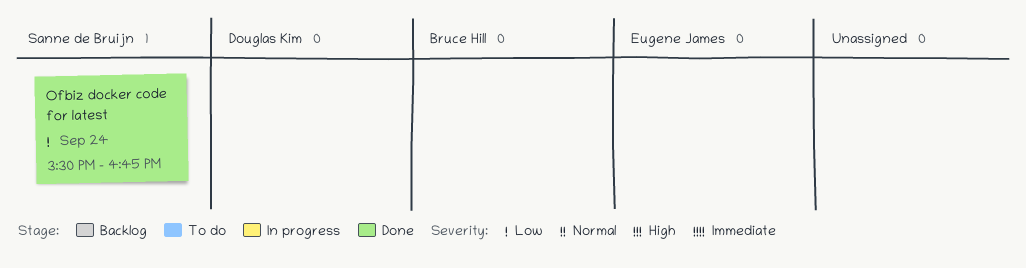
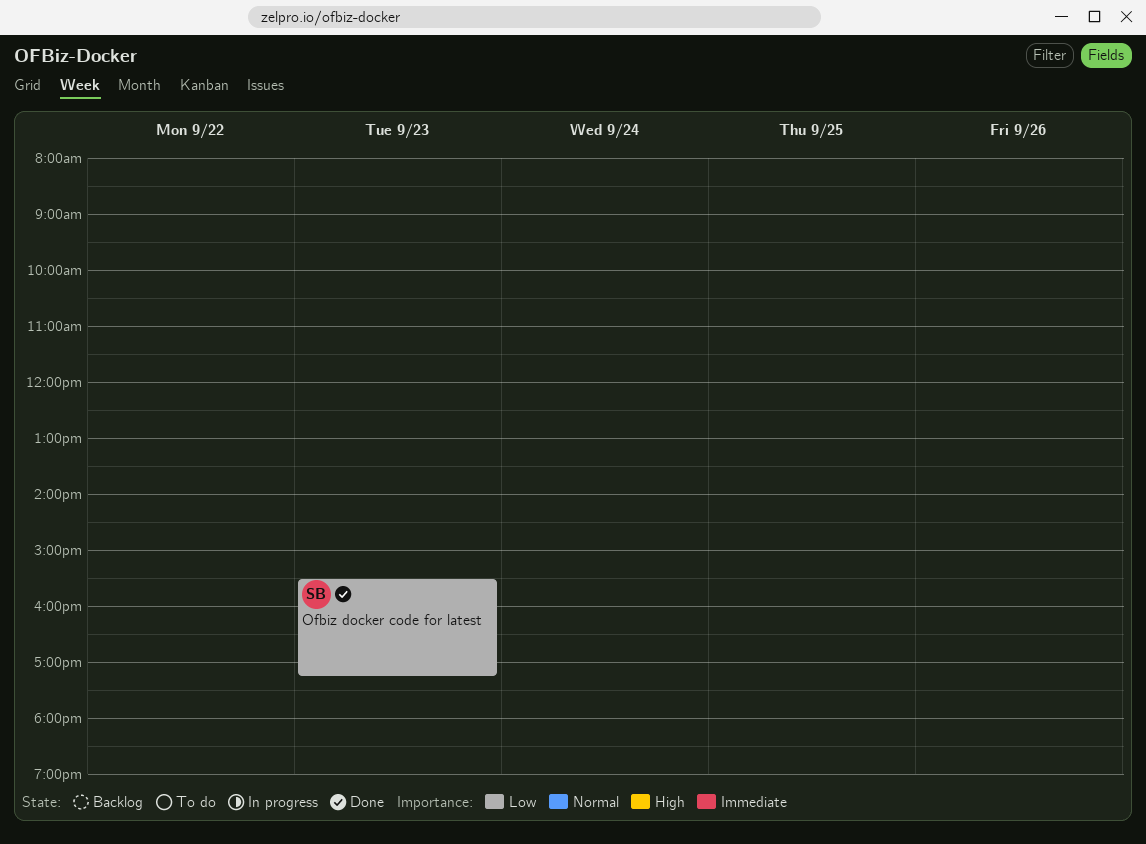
Ofbiz docker code for latest, day: Sep 24 -> Sep 23
Ofbiz docker code for latest, ends: 16:45 -> 17:15

